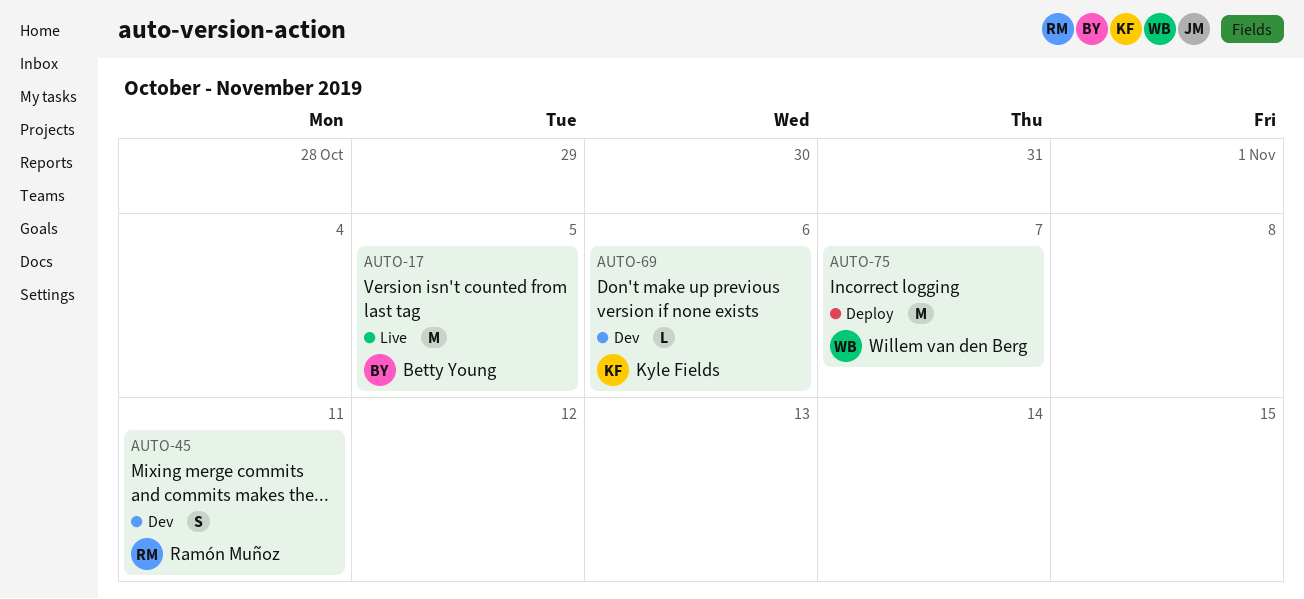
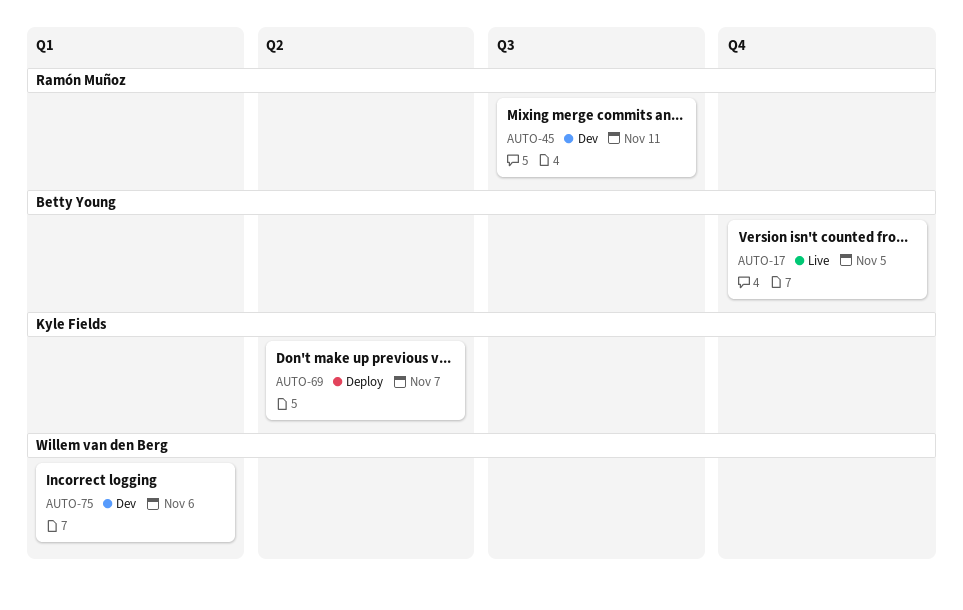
AUTO-69, status: Dev -> Deploy
AUTO-69, due: Nov 6 -> Nov 7
AUTO-75, status: Deploy -> Dev
AUTO-75, due: Nov 7 -> Nov 6

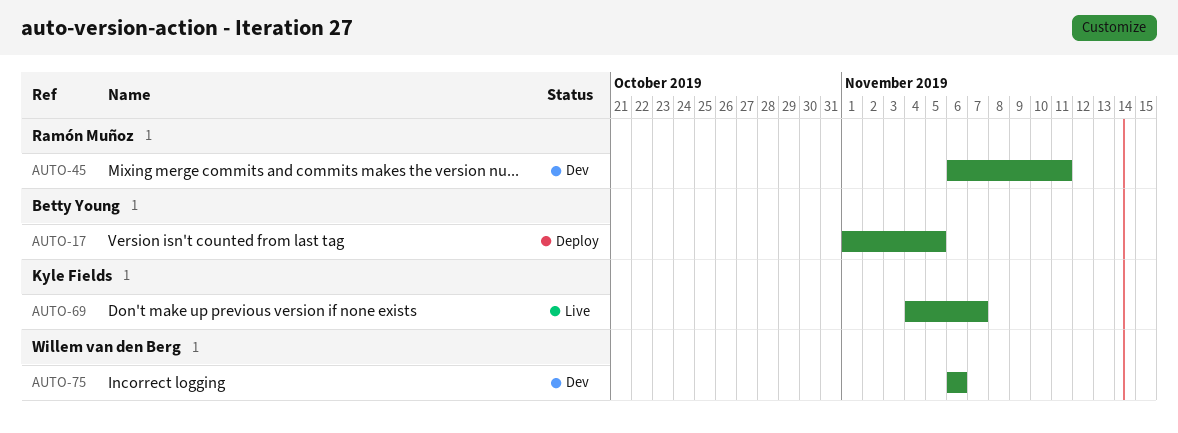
AUTO-17, status: Live -> Deploy
AUTO-69, status: Deploy -> Live

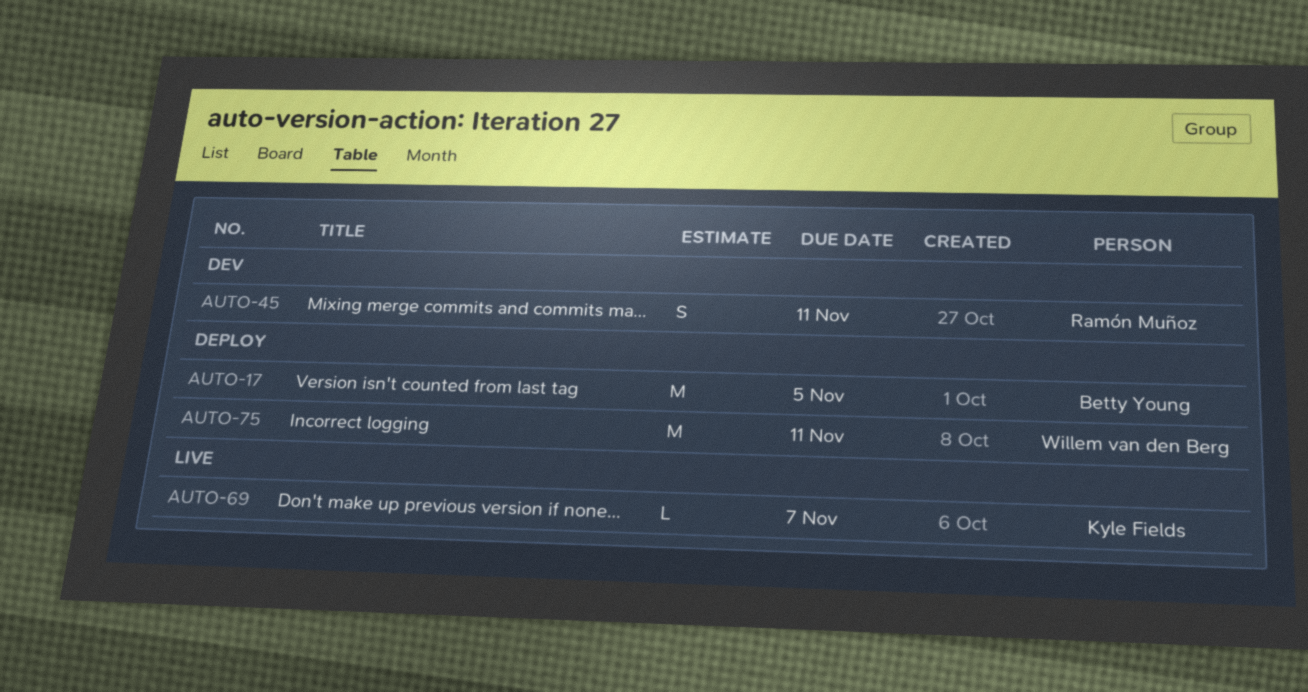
AUTO-75, status: Dev -> Deploy
AUTO-75, due: Nov 6 -> Nov 11

